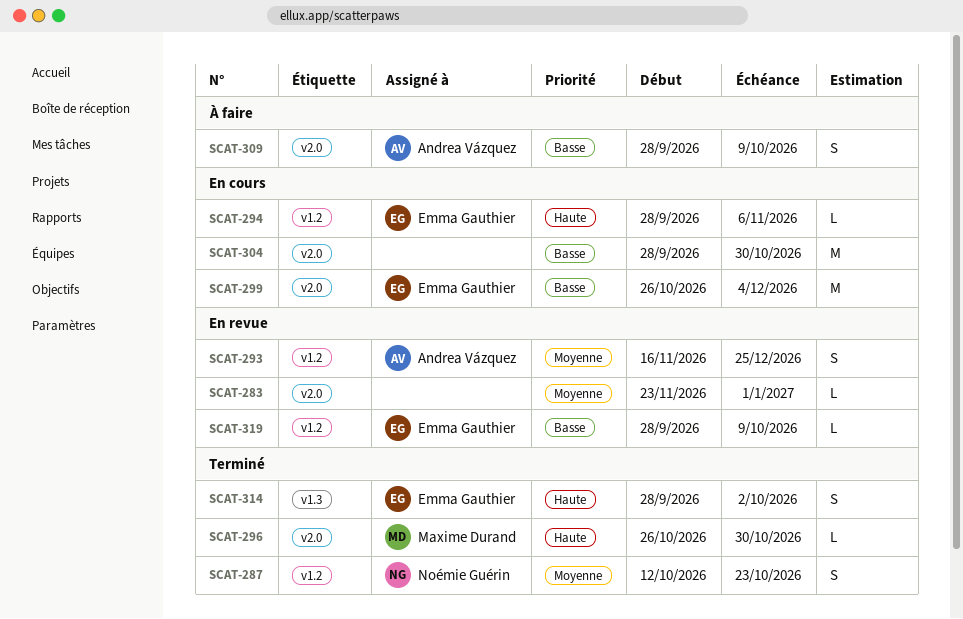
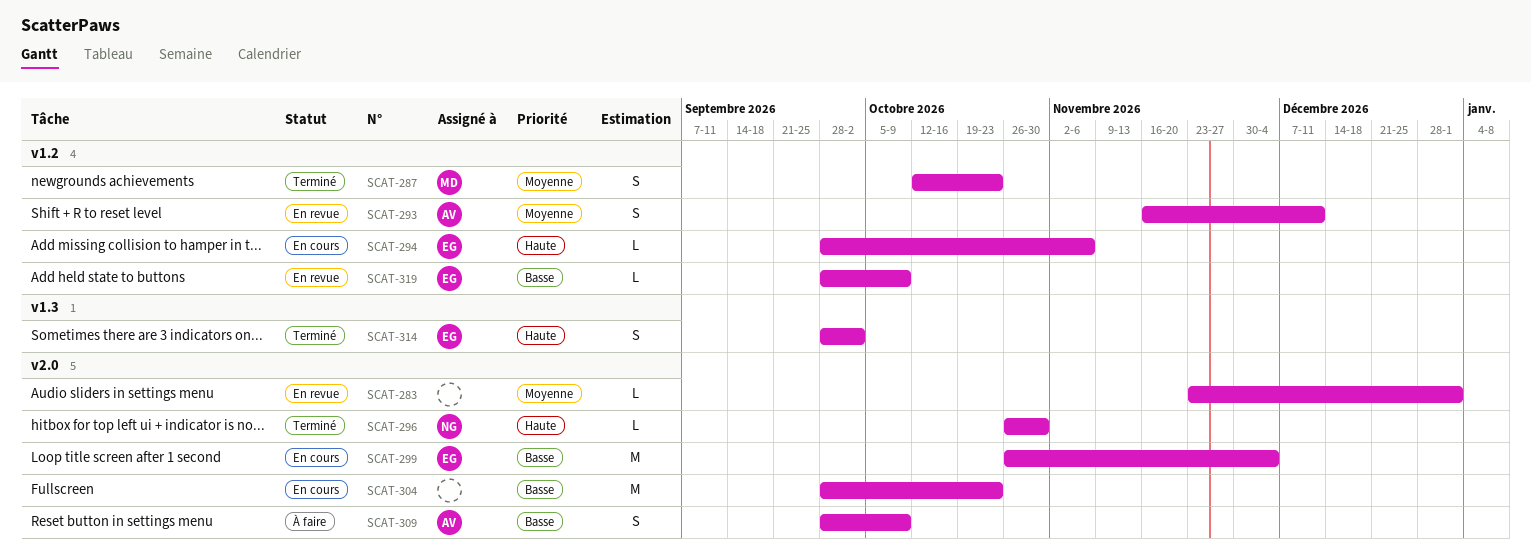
SCAT-287, owner: Noémie Guérin -> Maxime Durand
SCAT-293, due: Dec 25 -> Dec 11
SCAT-296, owner: Maxime Durand -> Noémie Guérin
SCAT-304, due: Oct 30 -> Oct 23

